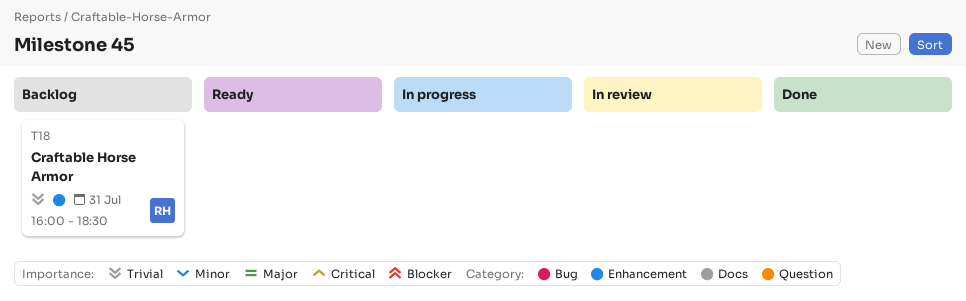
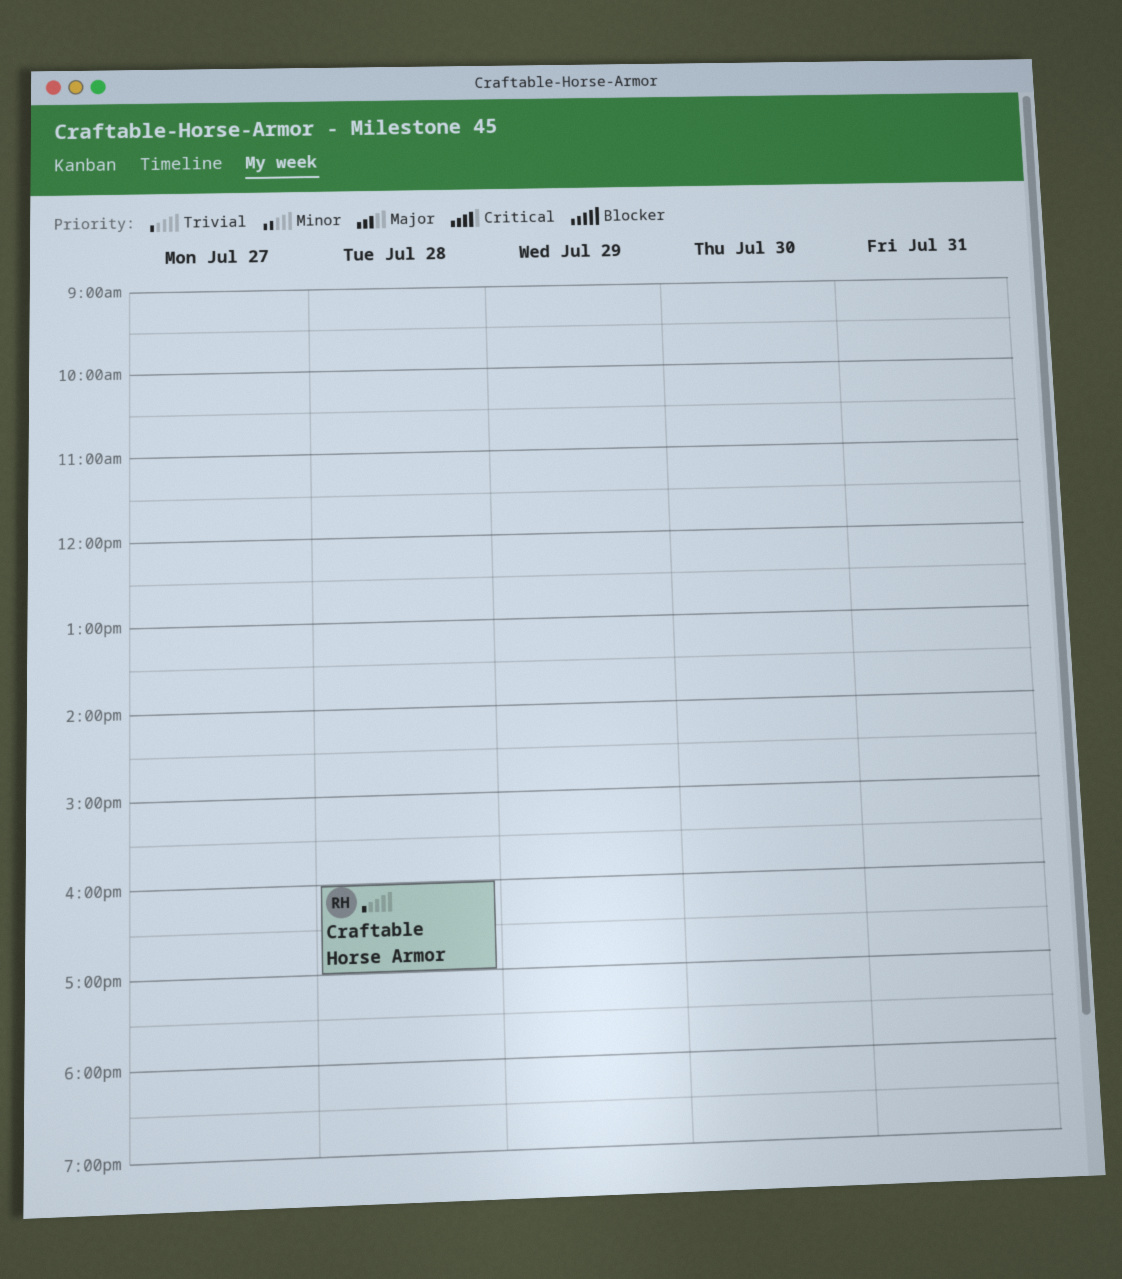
Craftable Horse Armor, day: Jul 31 -> Jul 28
Craftable Horse Armor, ends: 18:30 -> 17:00

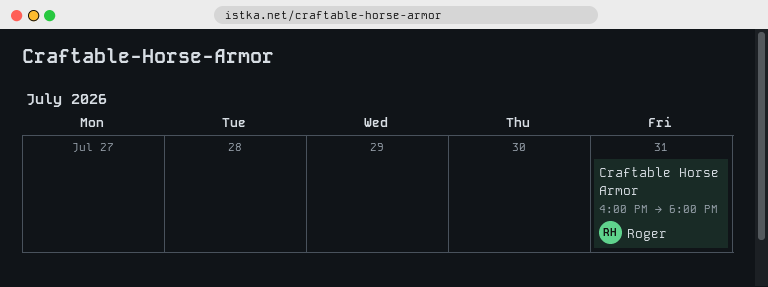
Craftable Horse Armor, day: Jul 28 -> Jul 31
Craftable Horse Armor, ends: 17:00 -> 18:00

